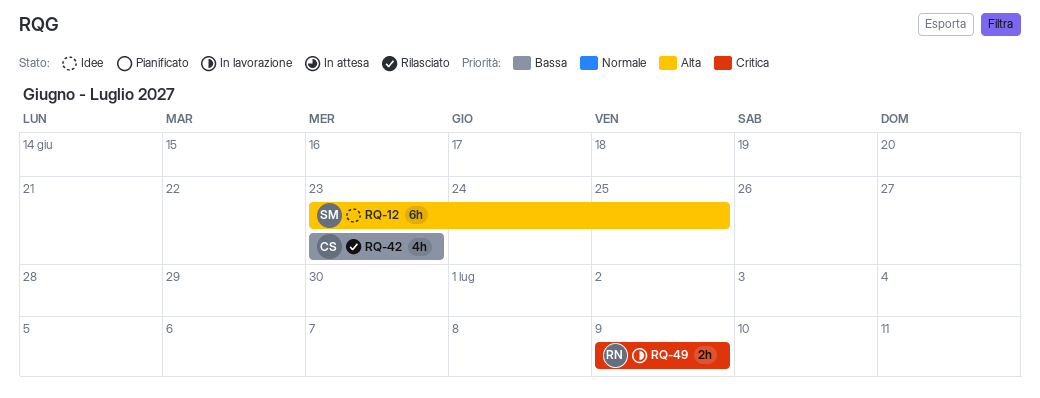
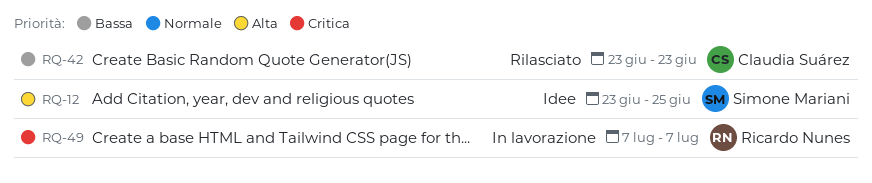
RQ-49, start: Jul 9 -> Jul 7
RQ-49, due: Jul 9 -> Jul 7

